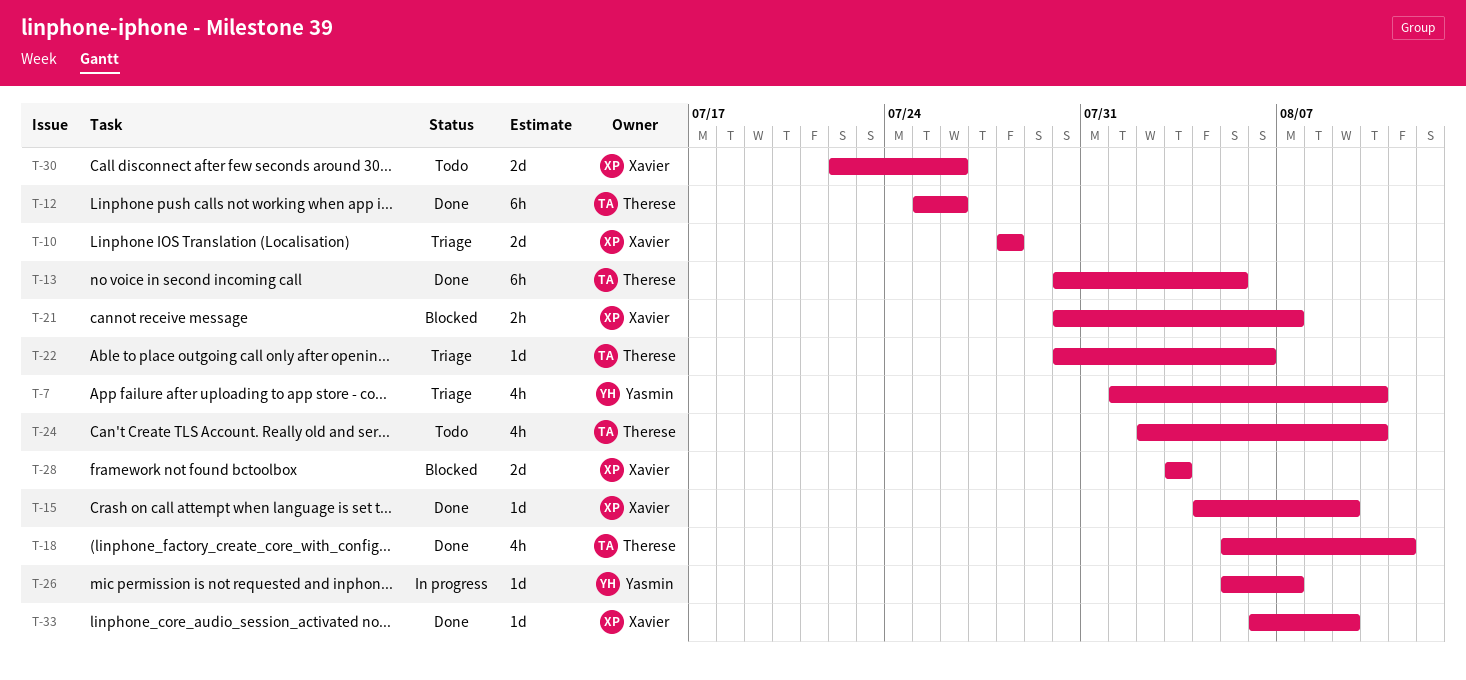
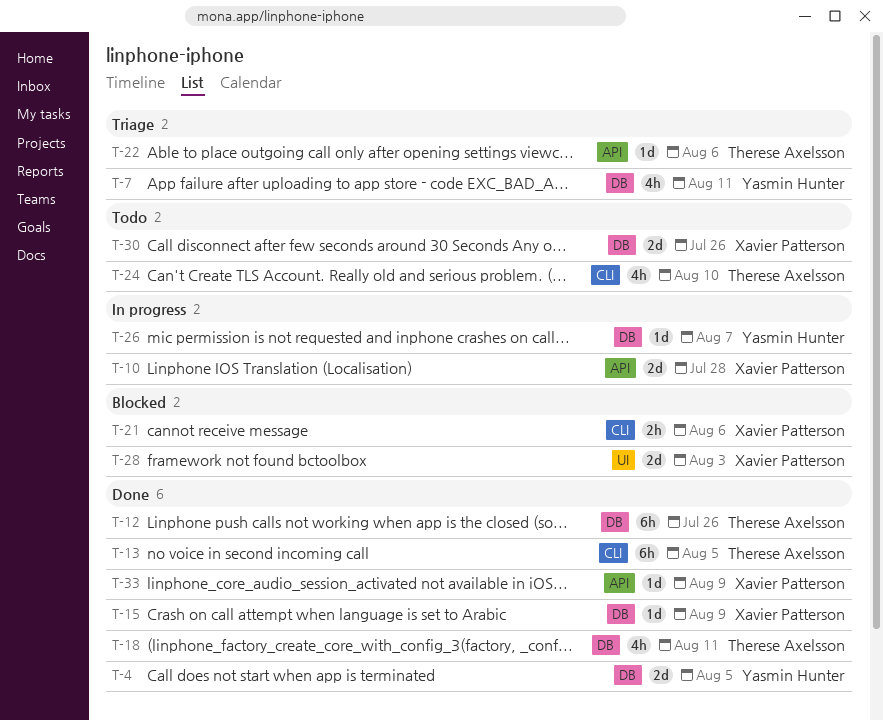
T-4: none -> present
T-7, due: Aug 10 -> Aug 11
T-10, status: Triage -> In progress
T-21, due: Aug 7 -> Aug 6

